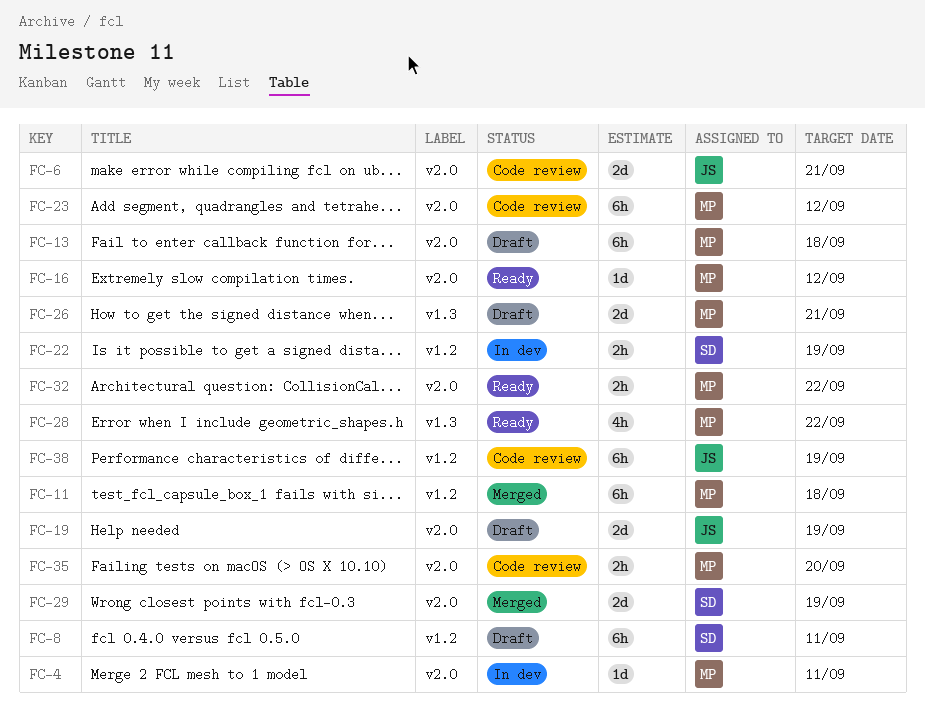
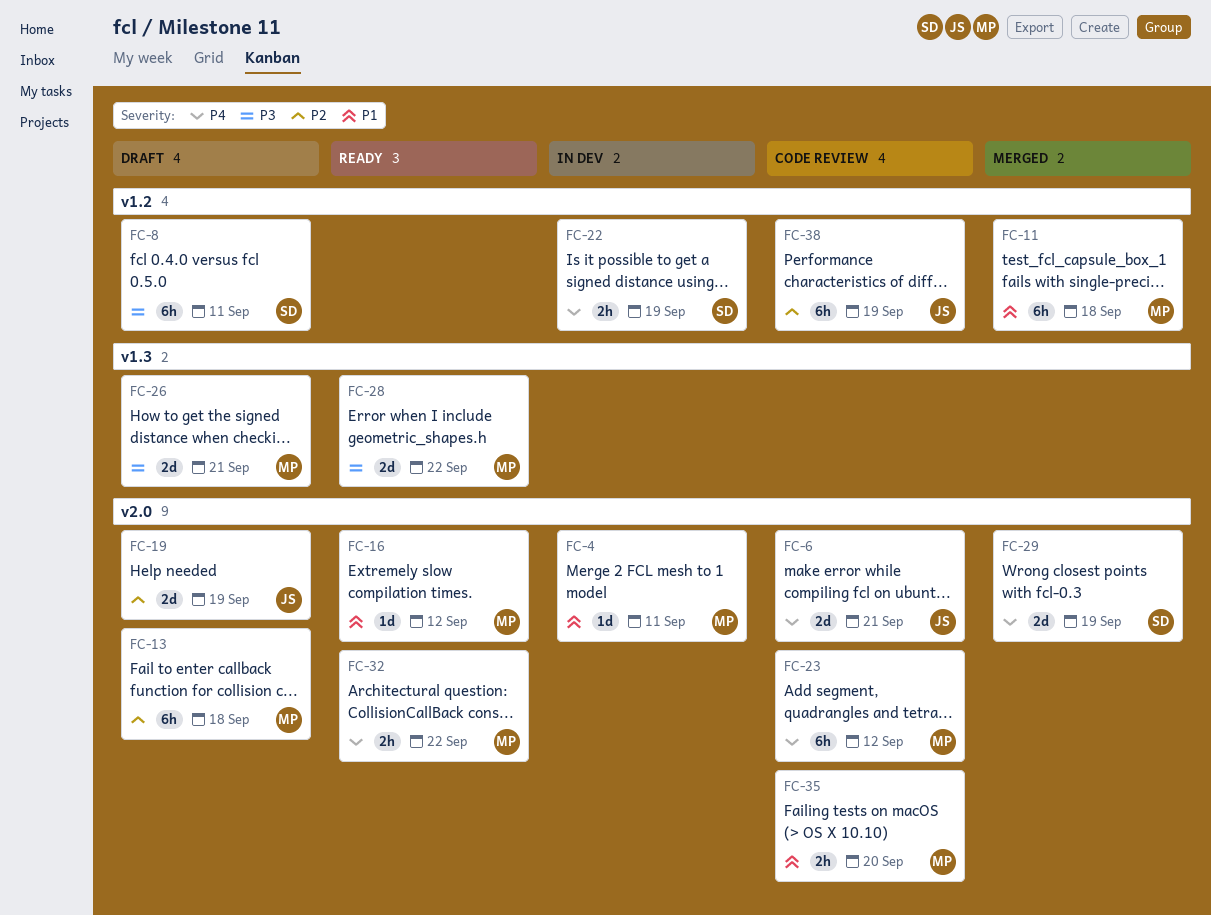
FC-28, estimate: 4h -> 2d

